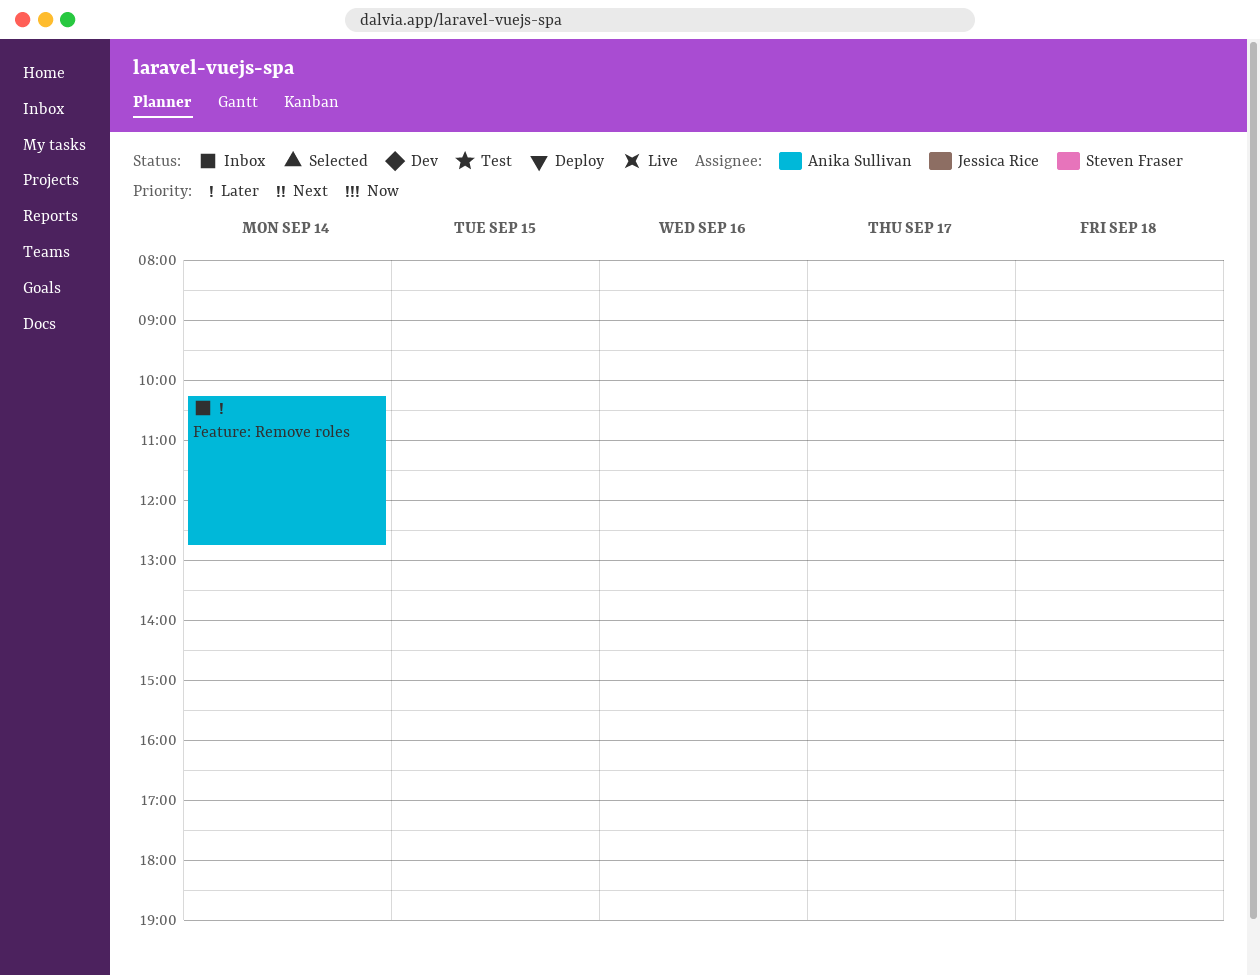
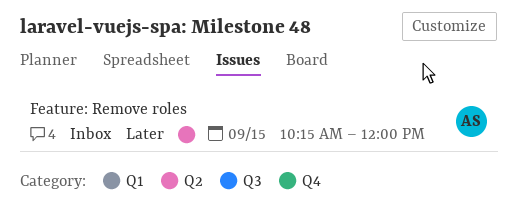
Feature: Remove roles, day: Sep 14 -> Sep 15
Feature: Remove roles, ends: 12:45 -> 12:00

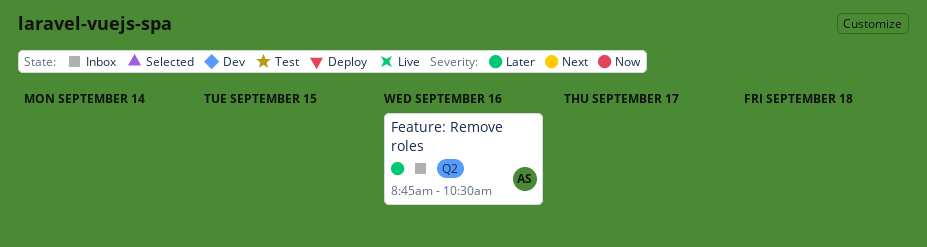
Feature: Remove roles, day: Sep 15 -> Sep 16
Feature: Remove roles, begins: 10:15 -> 08:45
Feature: Remove roles, ends: 12:00 -> 10:30

